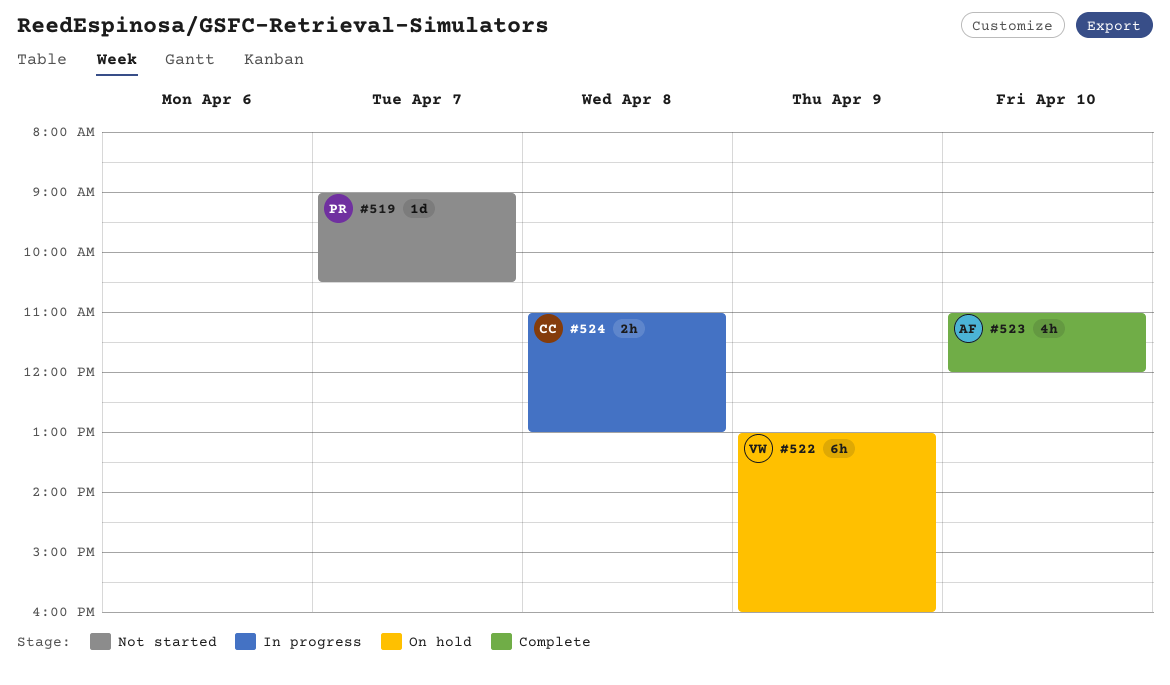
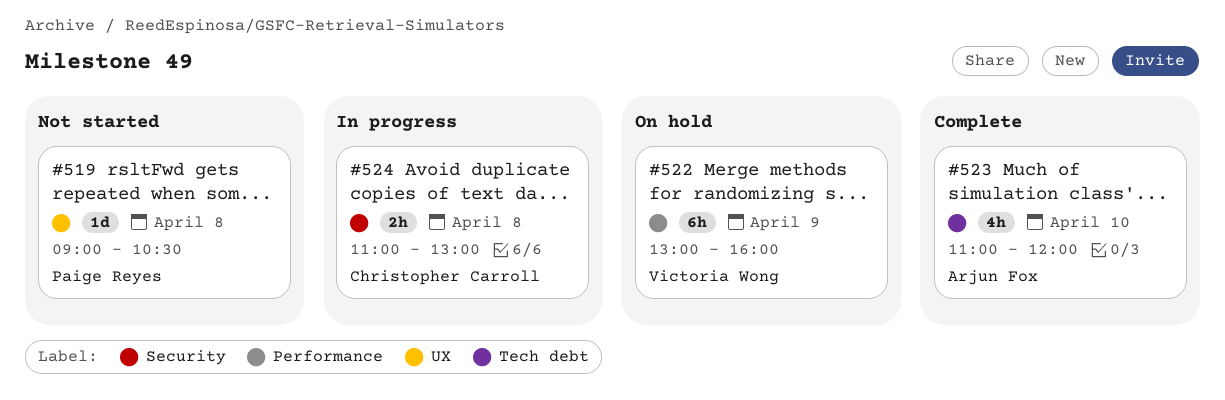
#519, day: Apr 7 -> Apr 8

